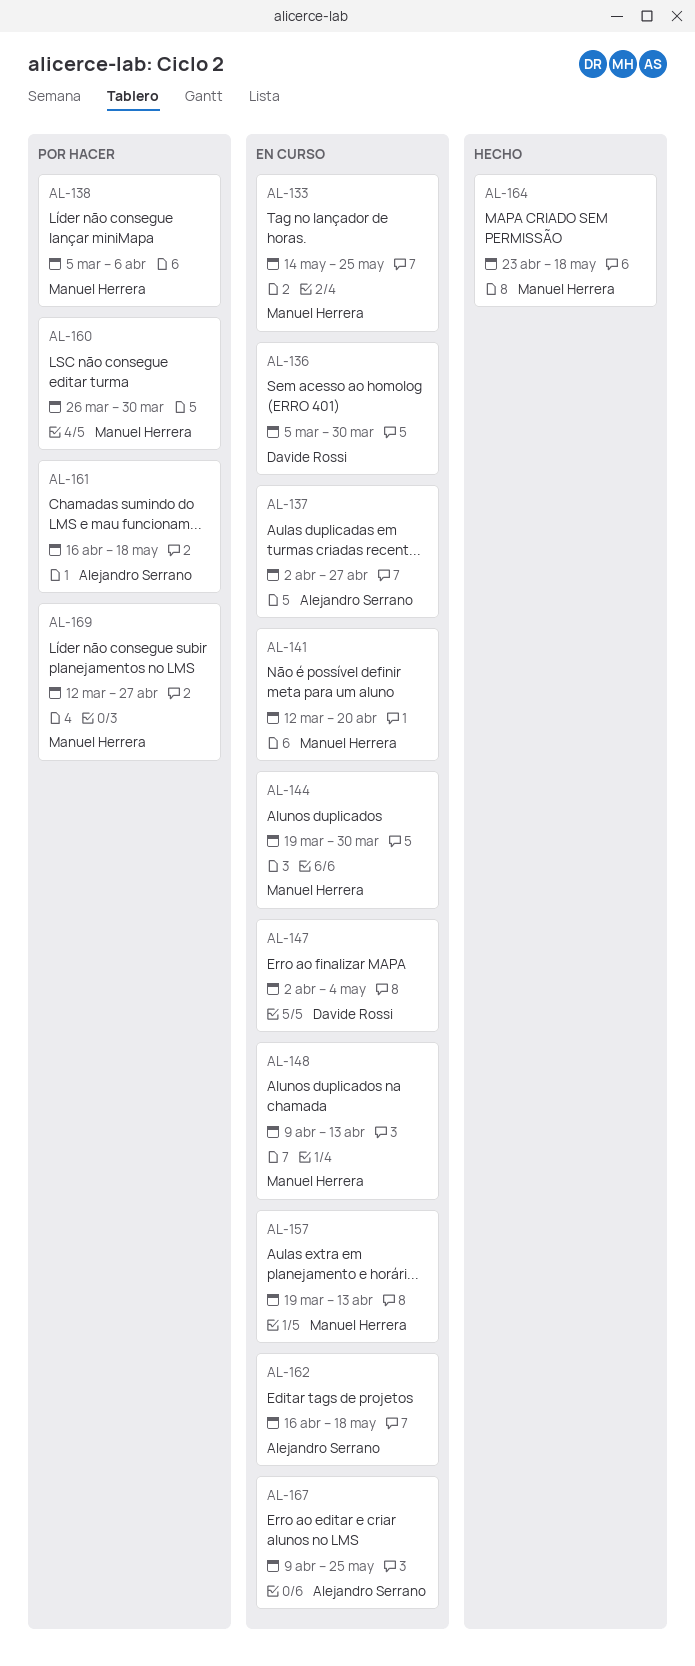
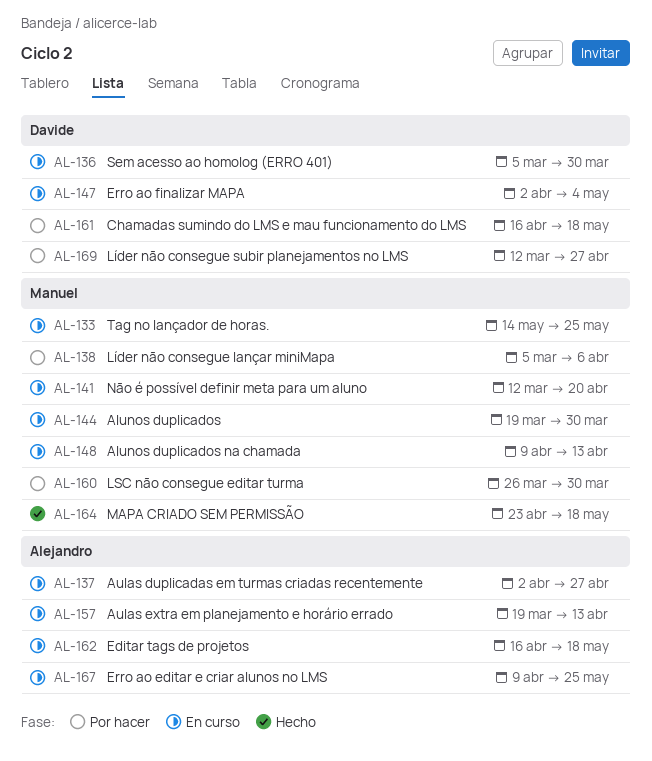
AL-157, owner: Manuel Herrera -> Alejandro Serrano
AL-161, owner: Alejandro Serrano -> Davide Rossi
AL-169, owner: Manuel Herrera -> Davide Rossi

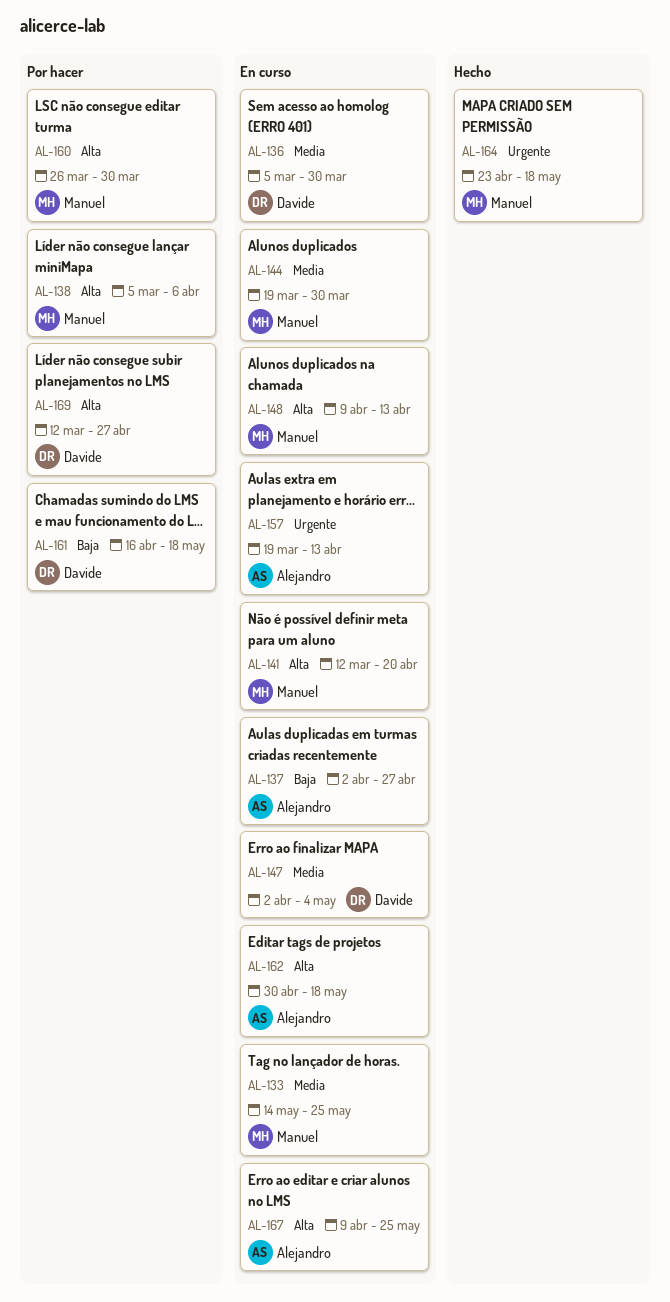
AL-162, start: Apr 16 -> Apr 30

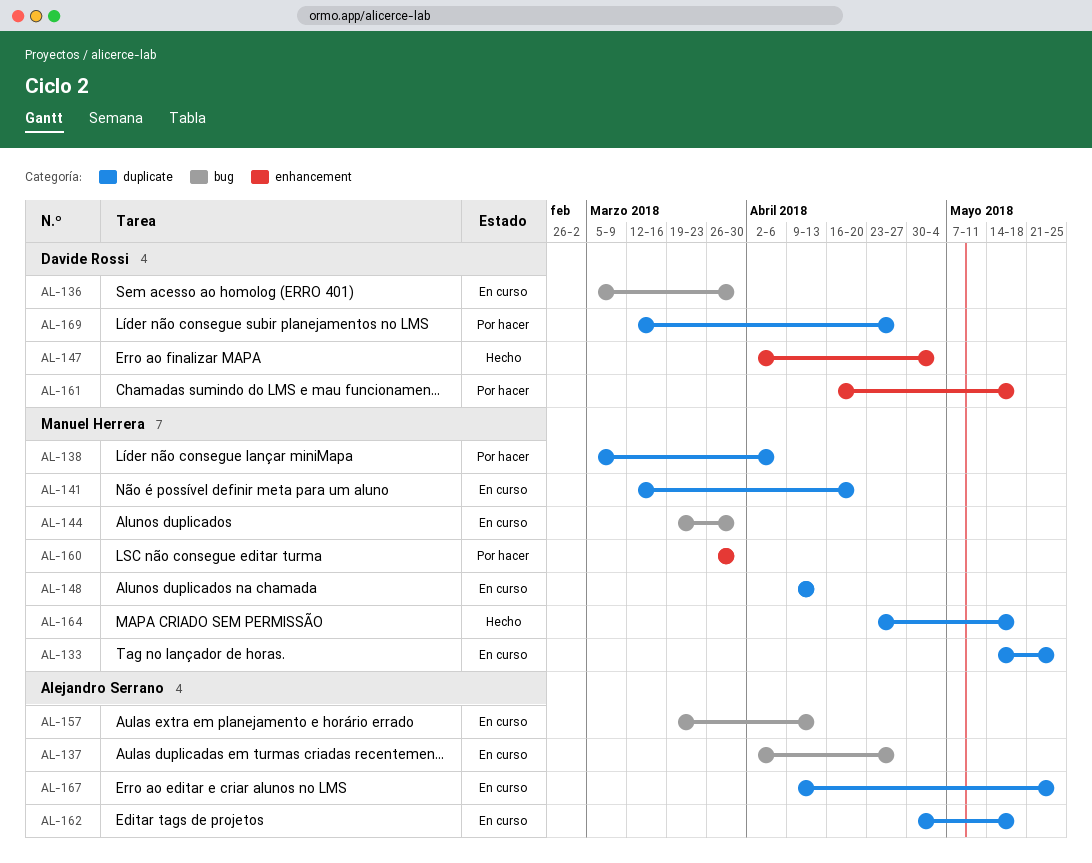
AL-147, status: En curso -> Hecho

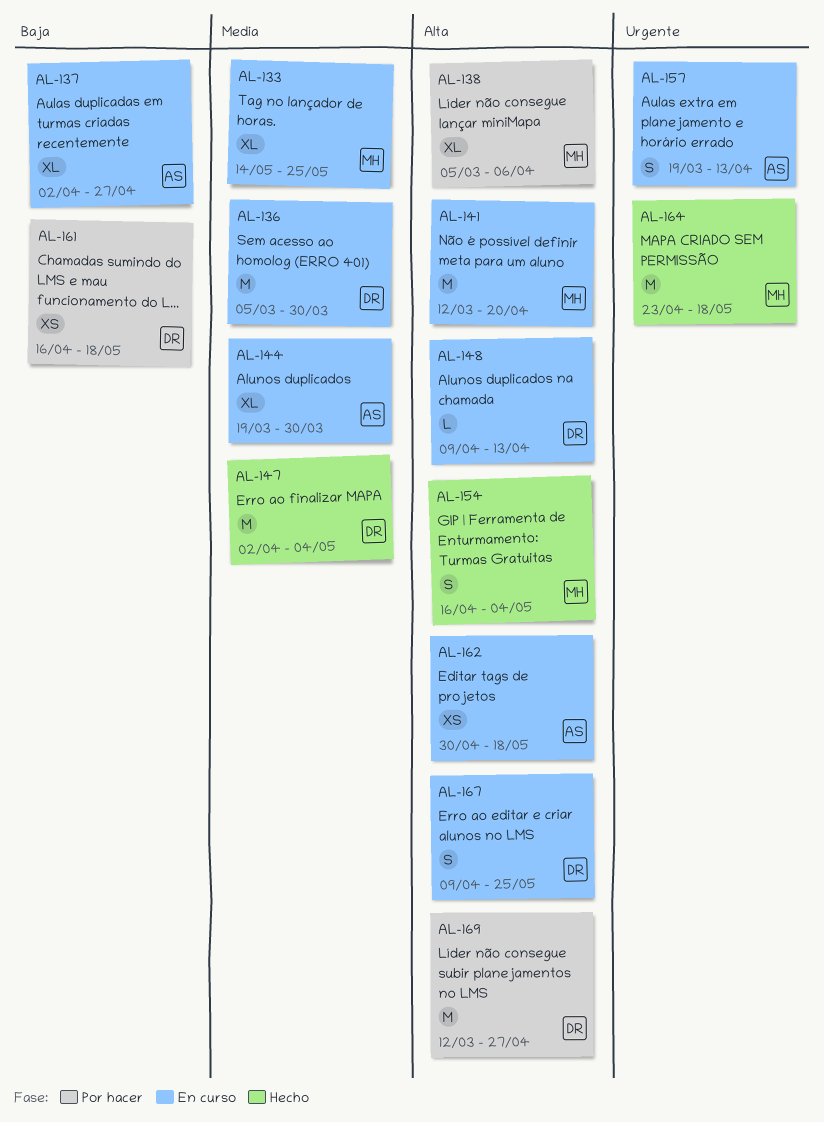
AL-144, owner: Manuel Herrera -> Alejandro Serrano
AL-148, owner: Manuel Herrera -> Davide Rossi
AL-154: none -> present
AL-160: present -> none
AL-167, owner: Alejandro Serrano -> Davide Rossi

